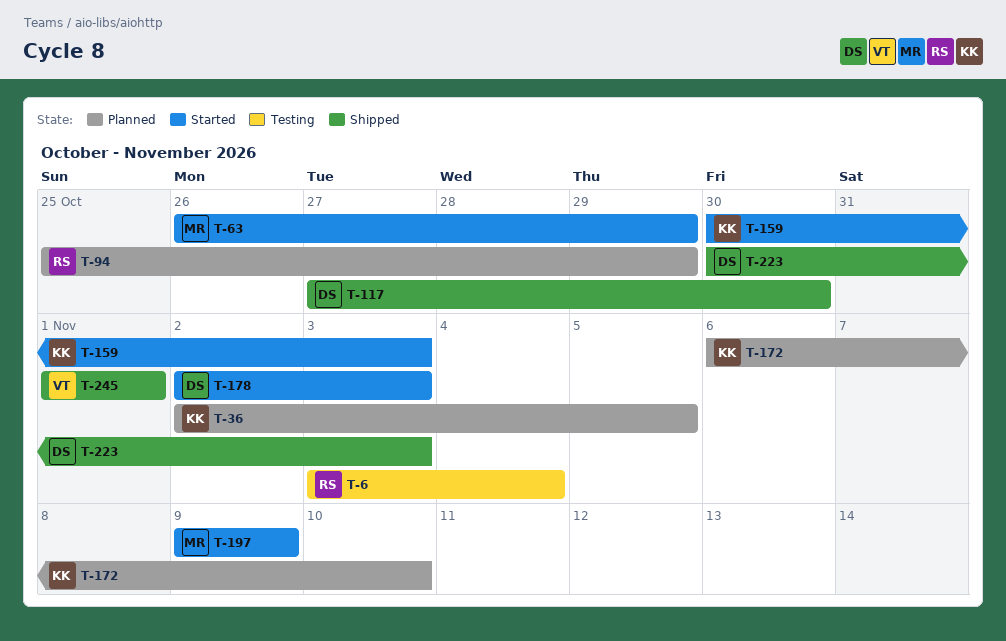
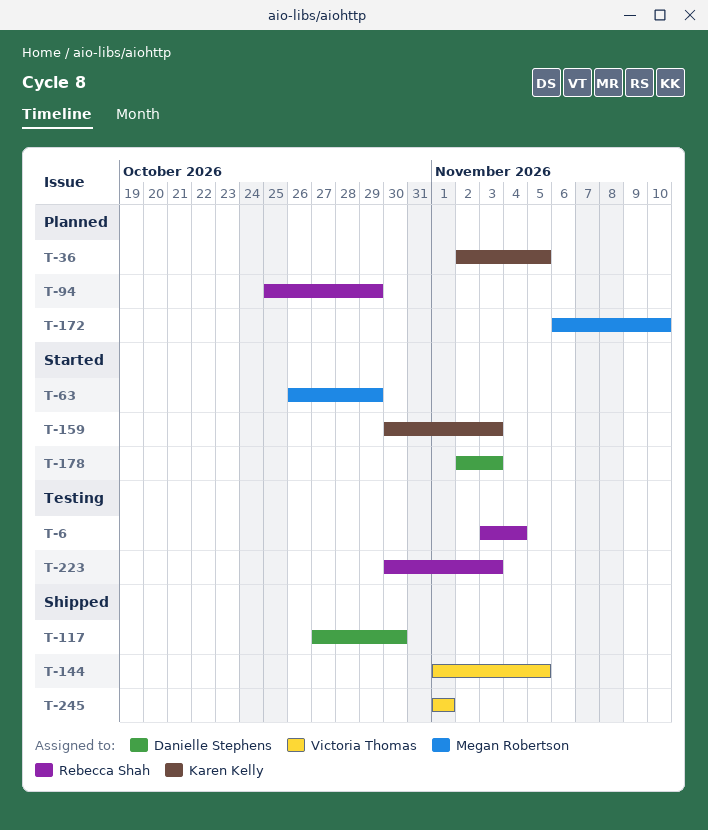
T-144: none -> present
T-172, owner: Karen Kelly -> Megan Robertson
T-197: present -> none
T-223, status: Shipped -> Testing
T-223, owner: Danielle Stephens -> Rebecca Shah

